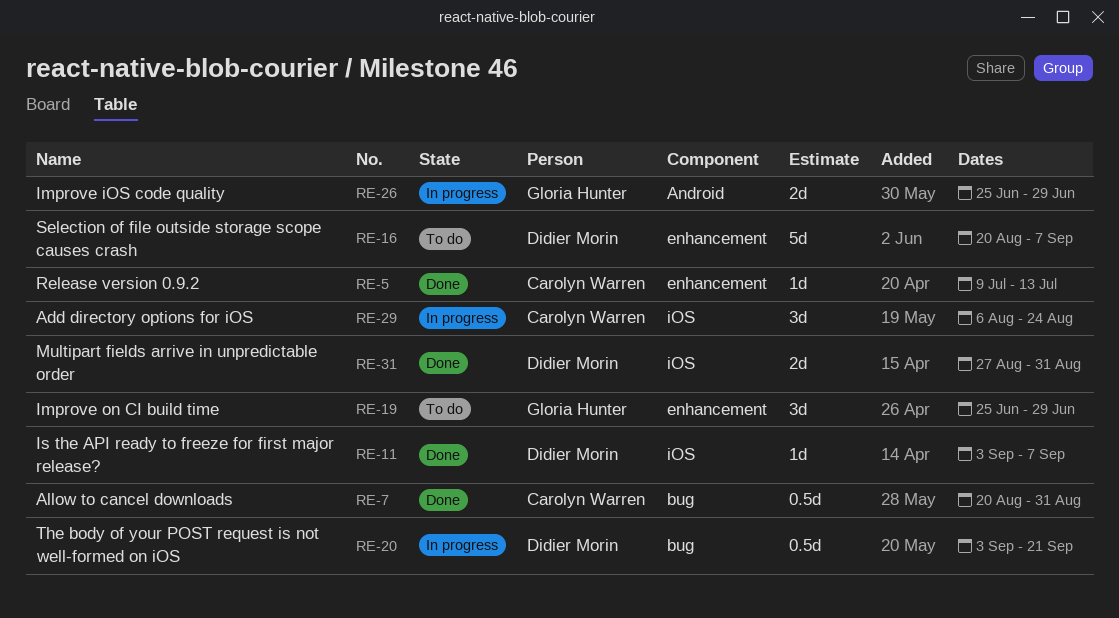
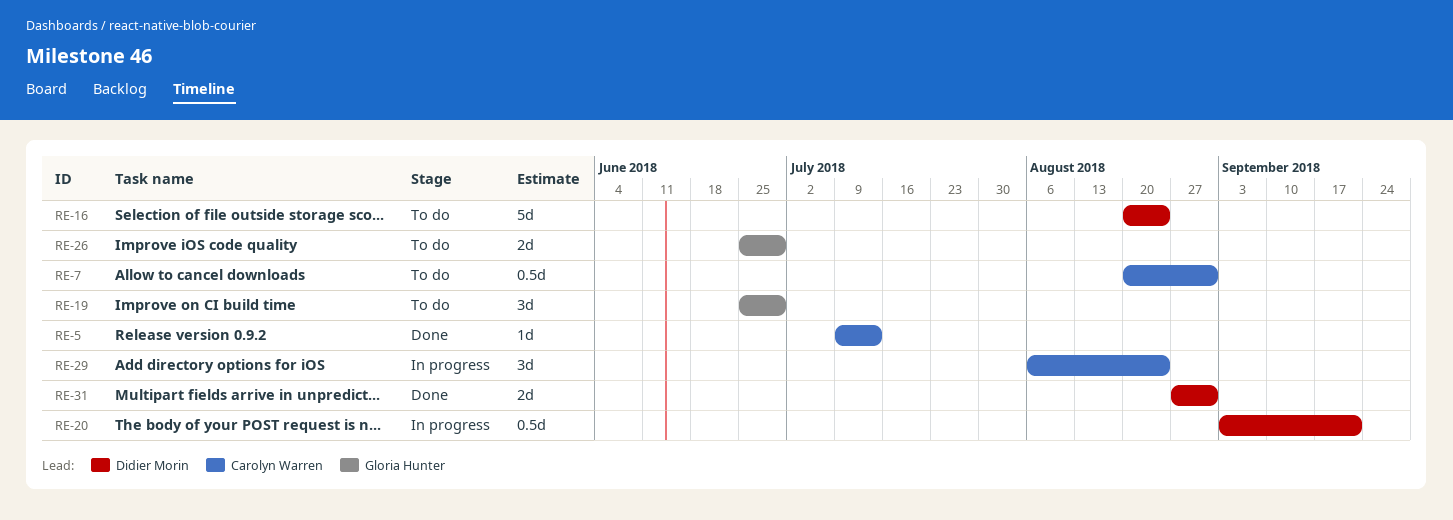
RE-7, status: Done -> To do
RE-11: present -> none
RE-16, due: Sep 7 -> Aug 24
RE-26, status: In progress -> To do

